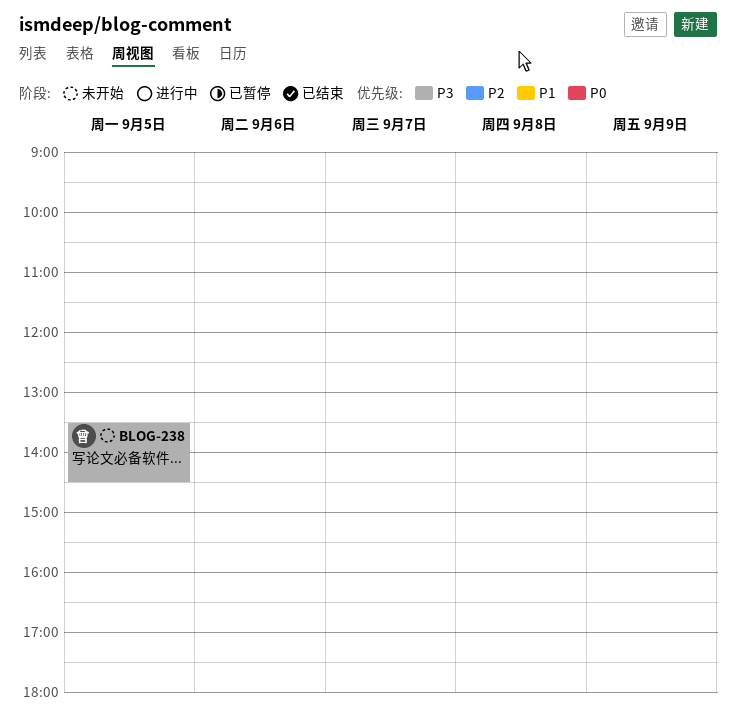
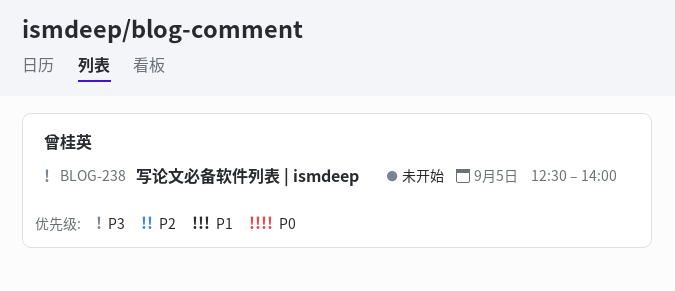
BLOG-238, begins: 13:30 -> 12:30
BLOG-238, ends: 14:30 -> 14:00

